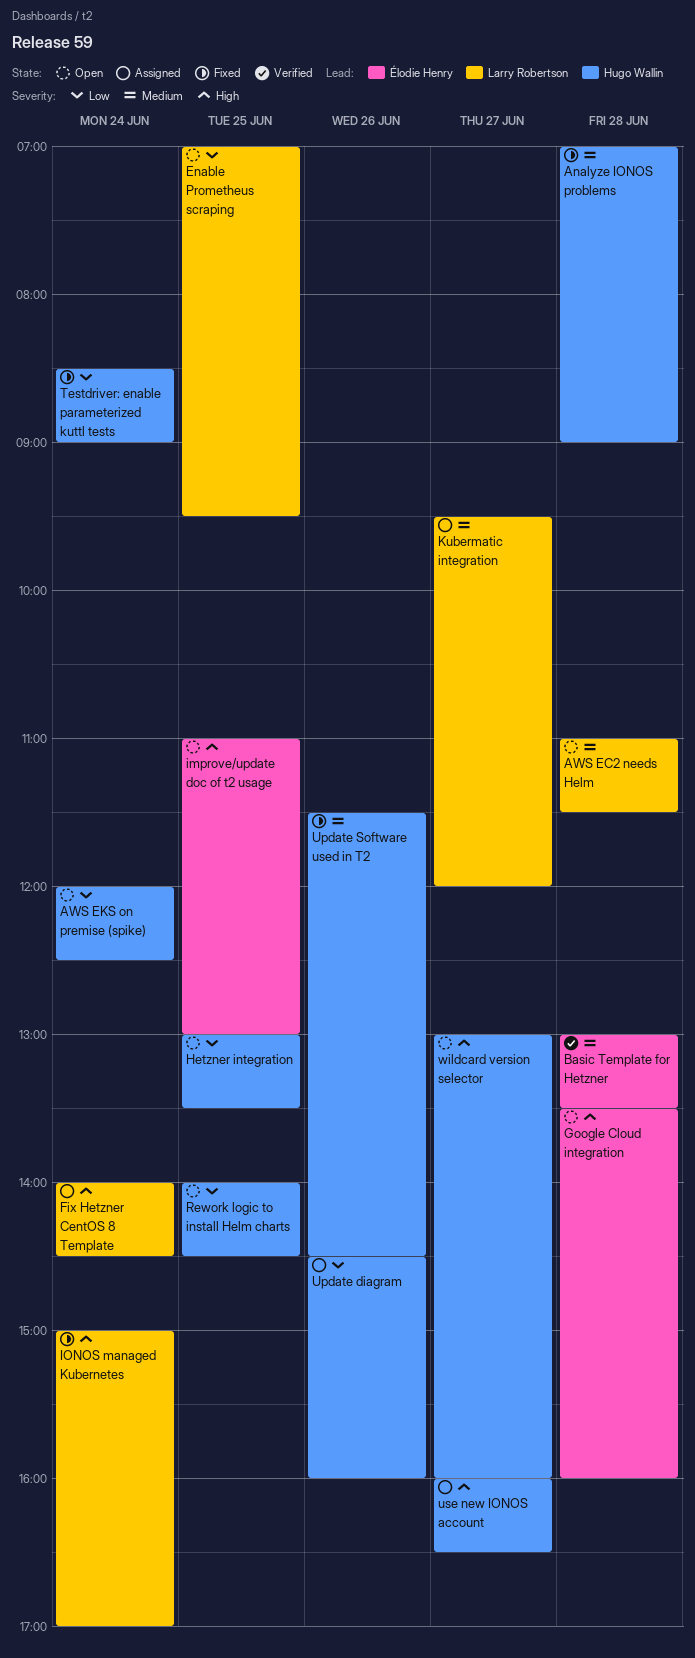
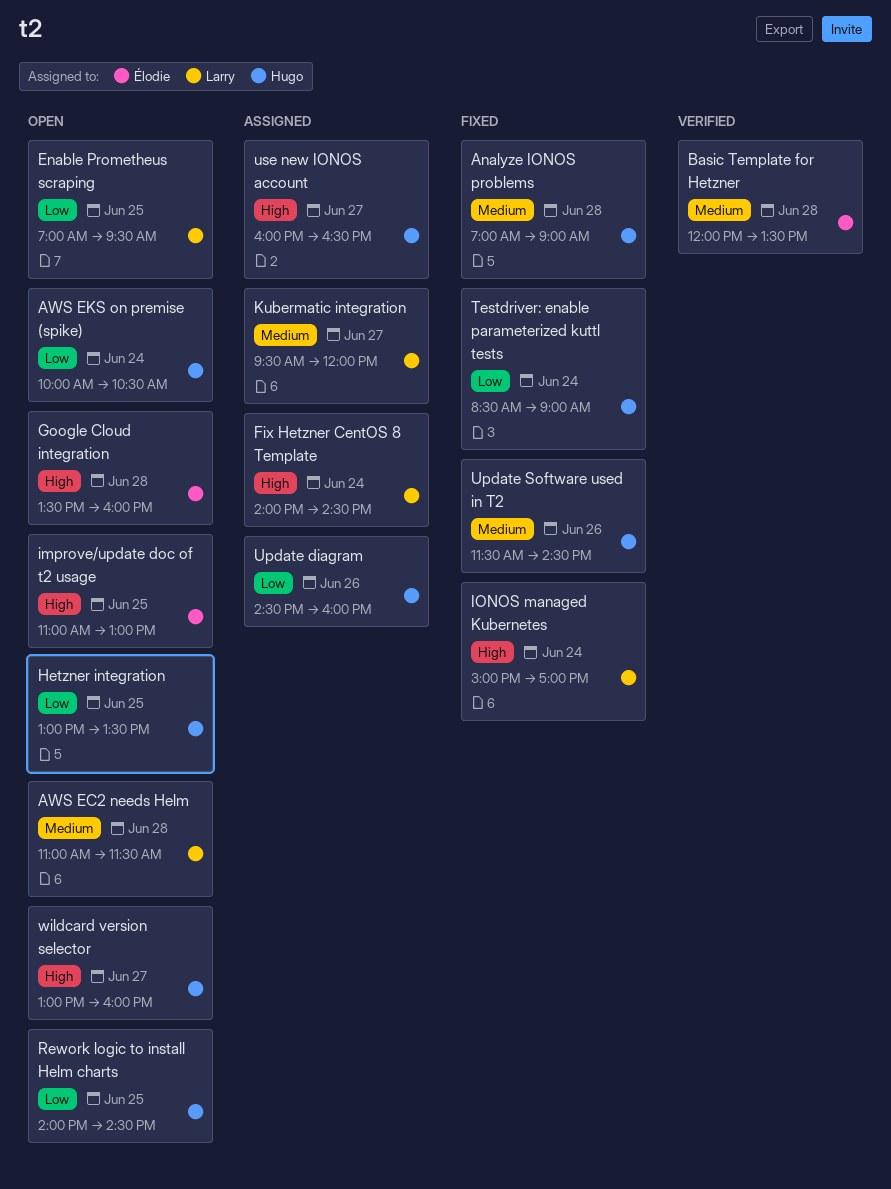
AWS EKS on premise (spike), begins: 12:00 -> 10:00
AWS EKS on premise (spike), ends: 12:30 -> 10:30
Basic Template for Hetzner, begins: 13:00 -> 12:00

